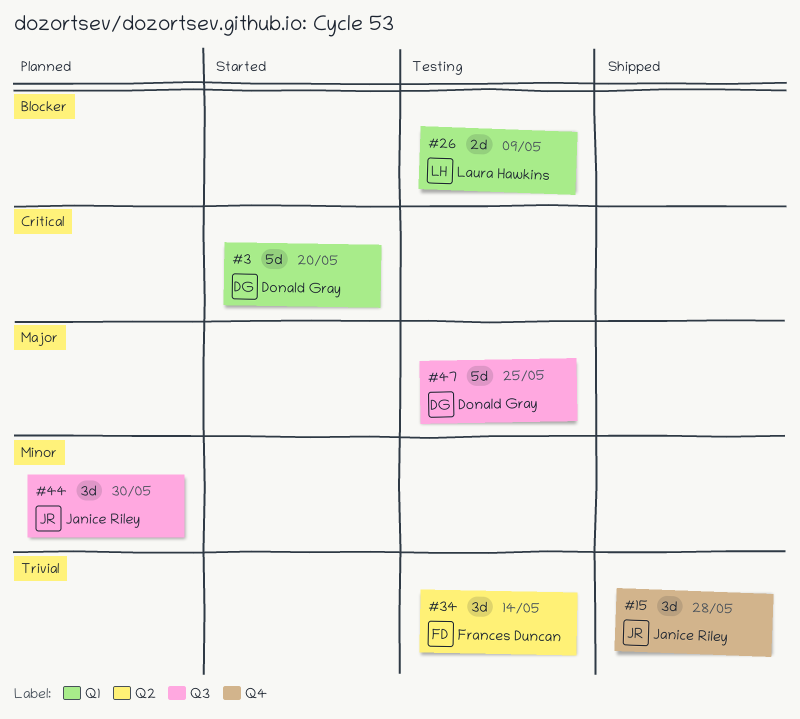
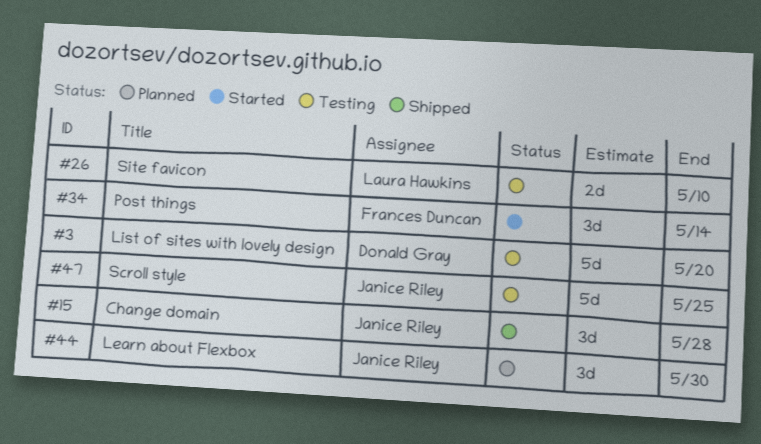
#3, status: Started -> Testing
#26, due: May 9 -> May 10
#34, status: Testing -> Started
#47, owner: Donald Gray -> Janice Riley

